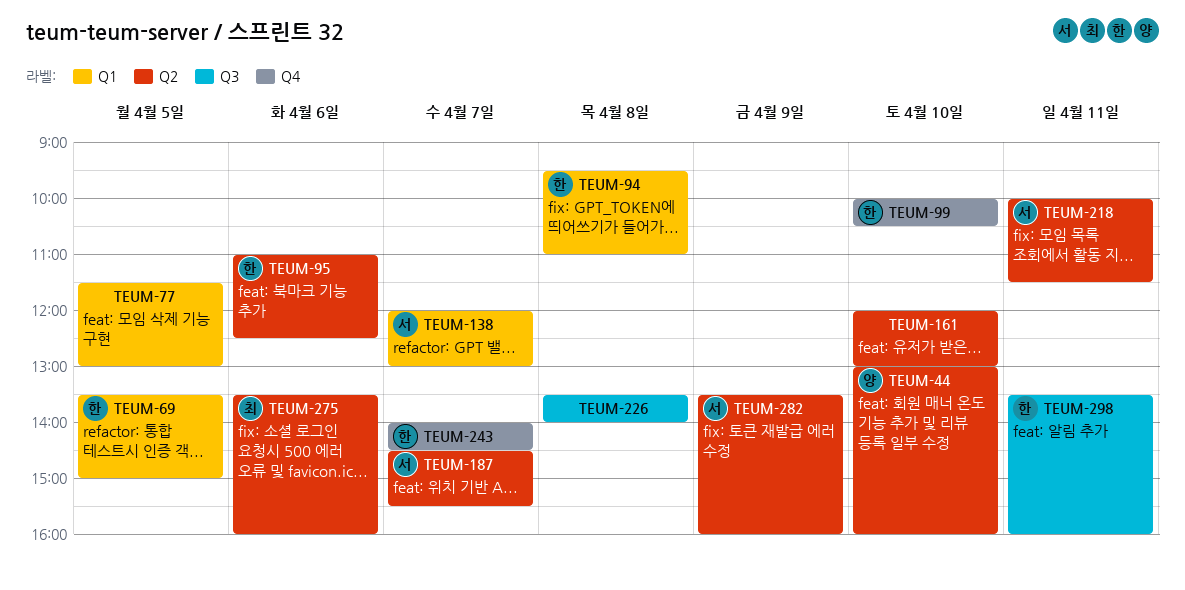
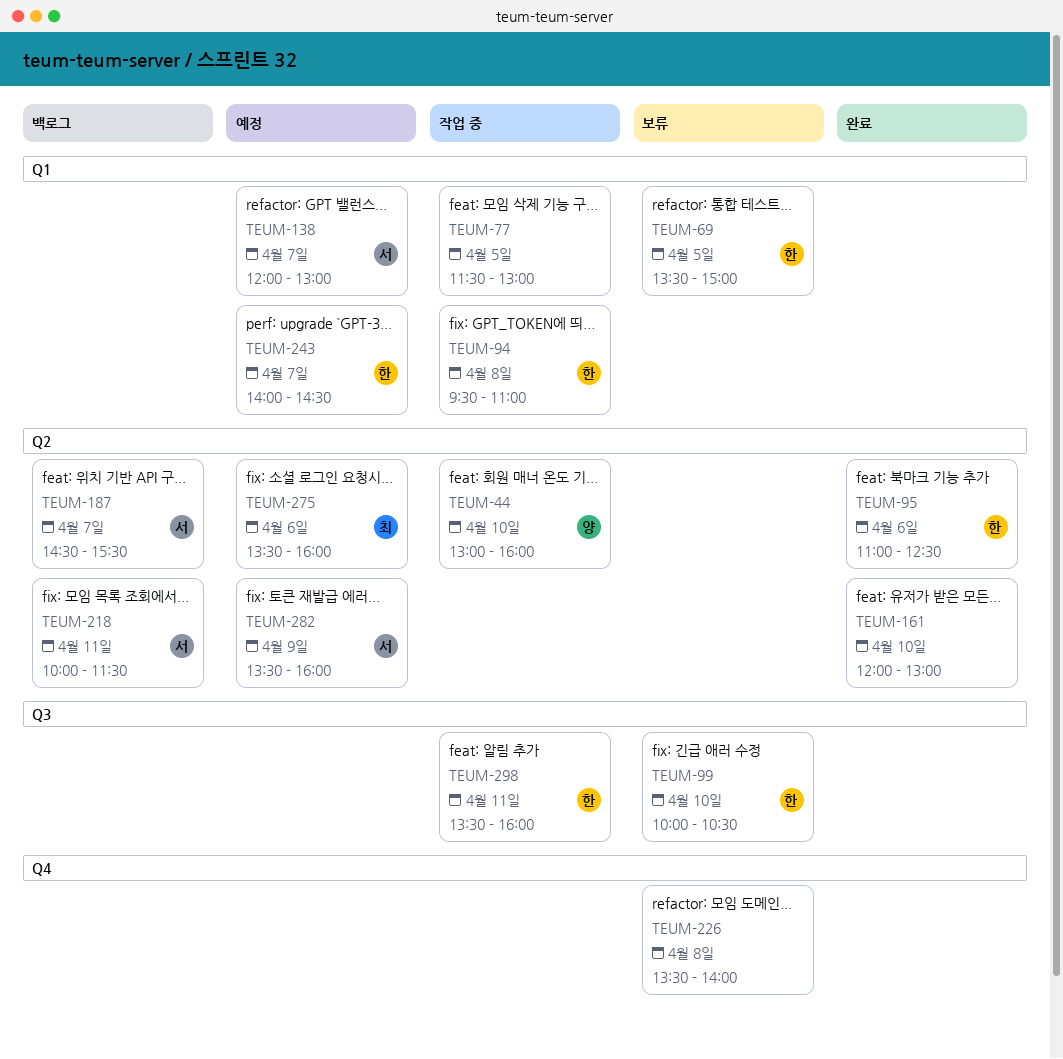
TEUM-99, label: Q4 -> Q3
TEUM-226, label: Q3 -> Q4
TEUM-243, label: Q4 -> Q1

